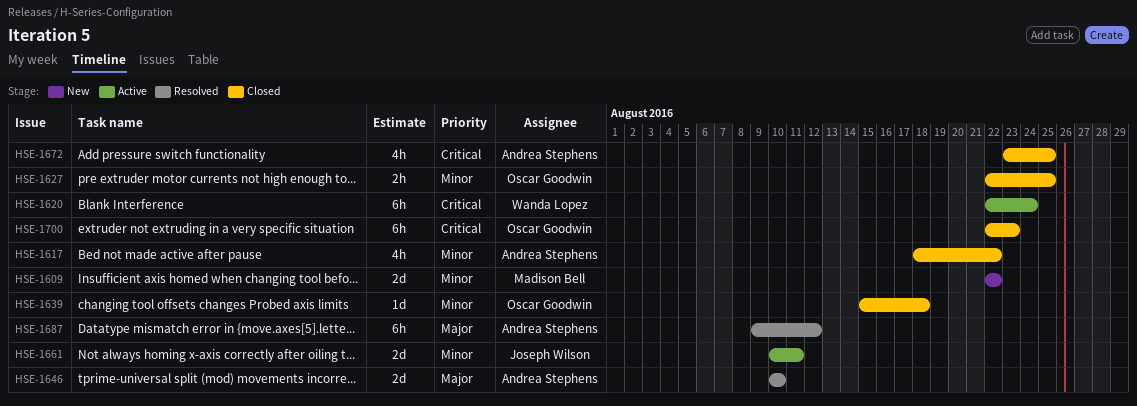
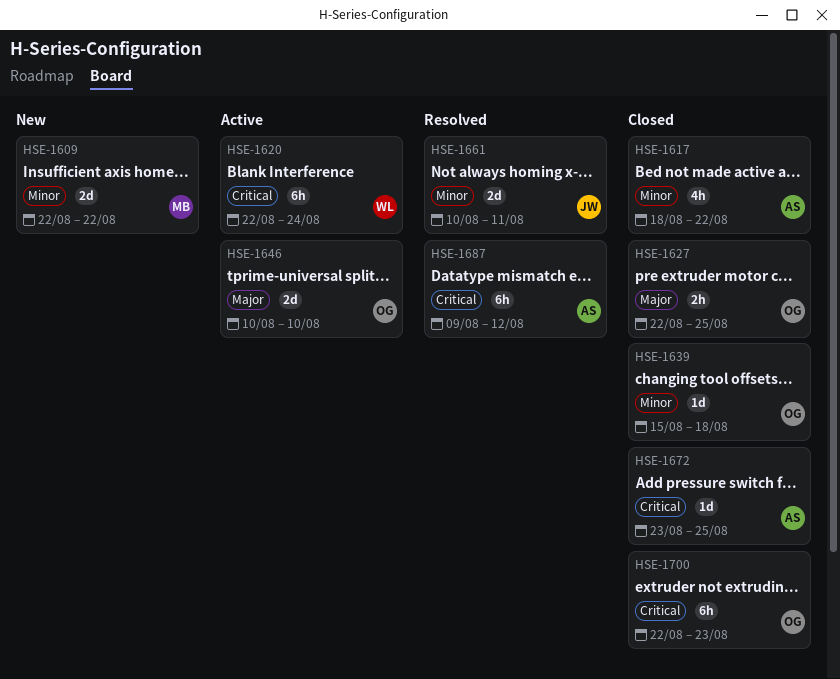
HSE-1627, priority: Minor -> Major
HSE-1646, status: Resolved -> Active
HSE-1646, owner: Andrea Stephens -> Oscar Goodwin
HSE-1661, status: Active -> Resolved
HSE-1672, estimate: 4h -> 1d
HSE-1687, priority: Major -> Critical

